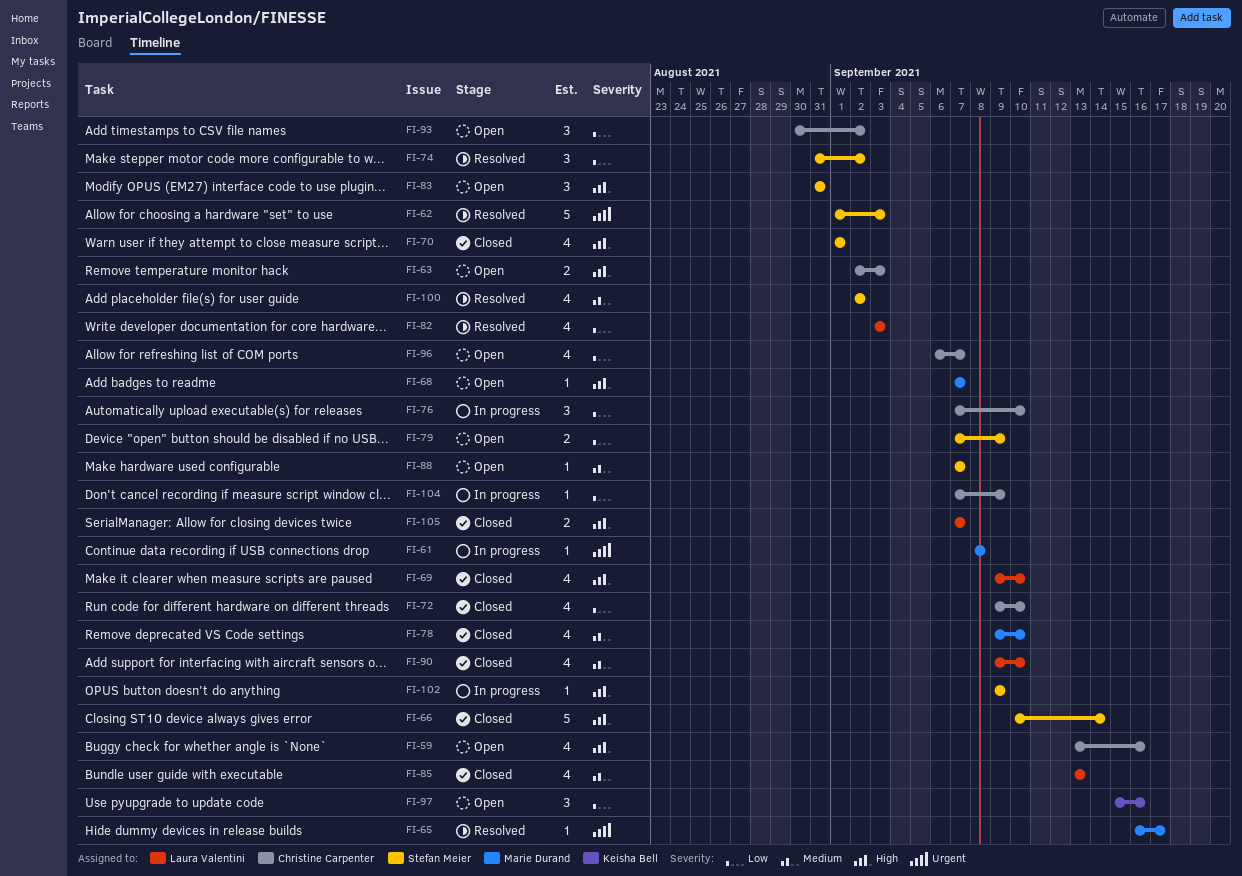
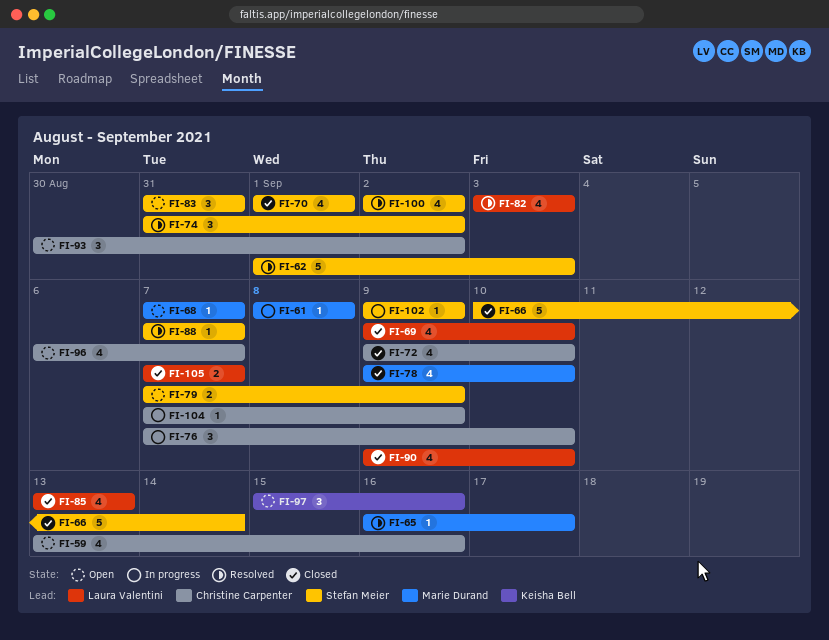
FI-63: present -> none
FI-88, status: Open -> Resolved

